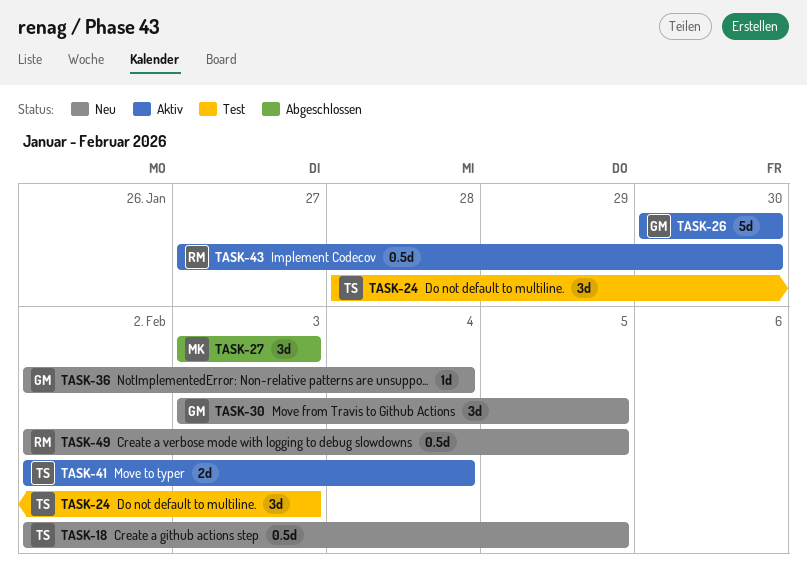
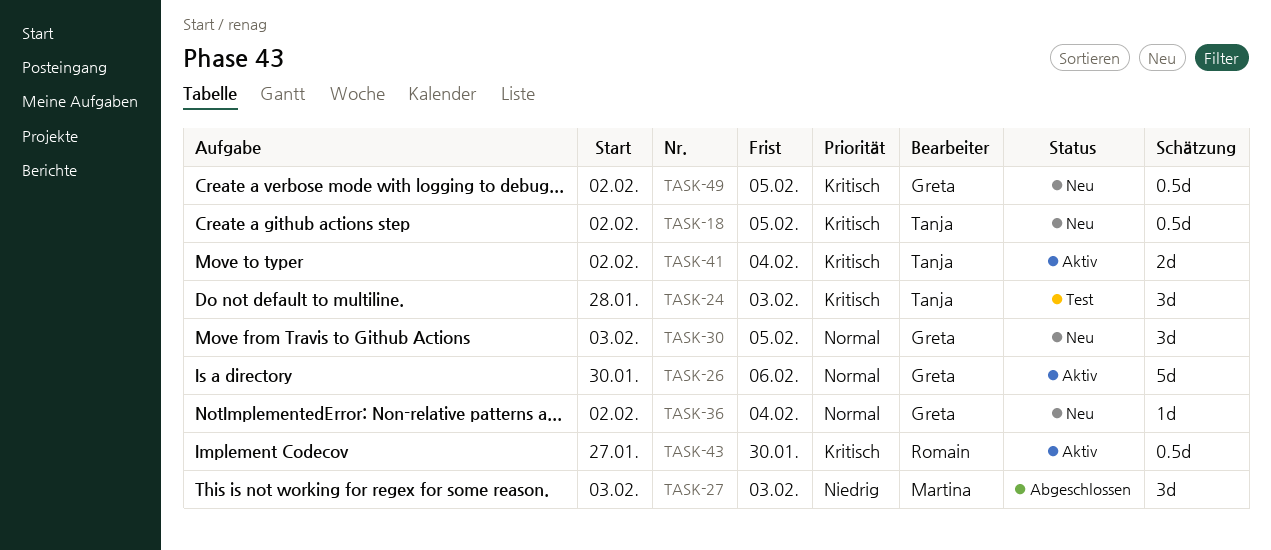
TASK-26, due: Jan 30 -> Feb 6
TASK-49, owner: Romain -> Greta

